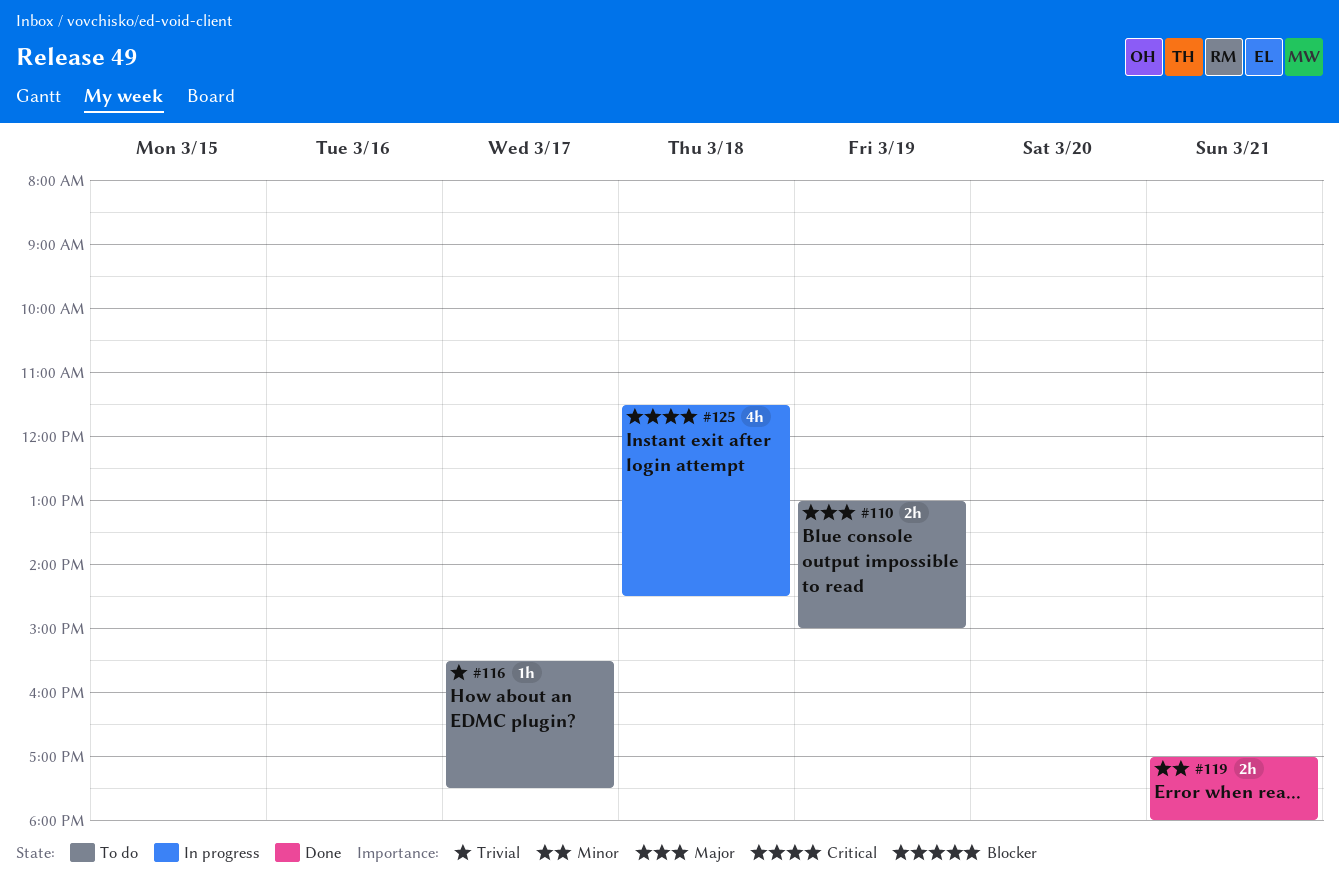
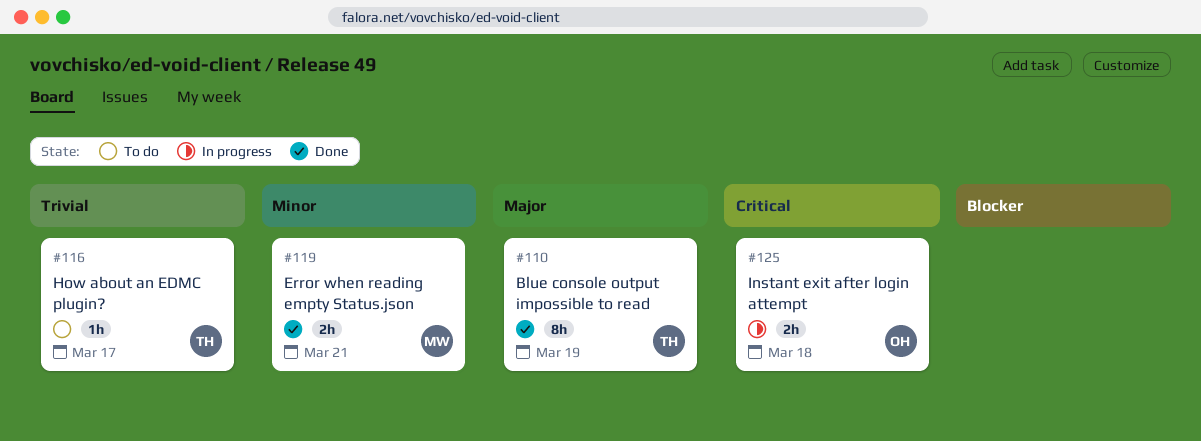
#110, status: To do -> Done
#110, estimate: 2h -> 8h
#125, estimate: 4h -> 2h

